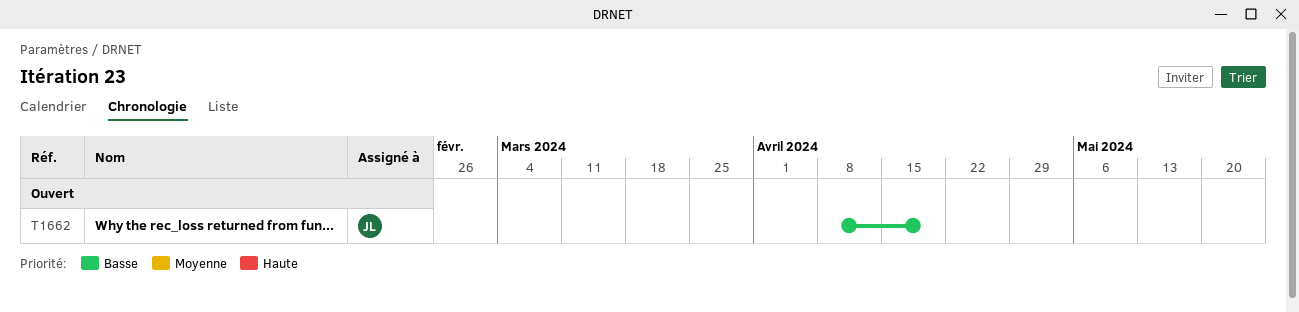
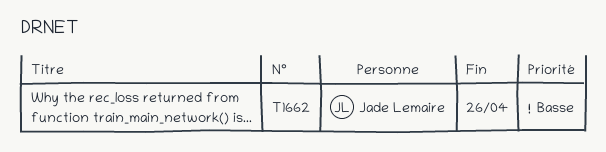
T1662, due: Apr 19 -> Apr 26

